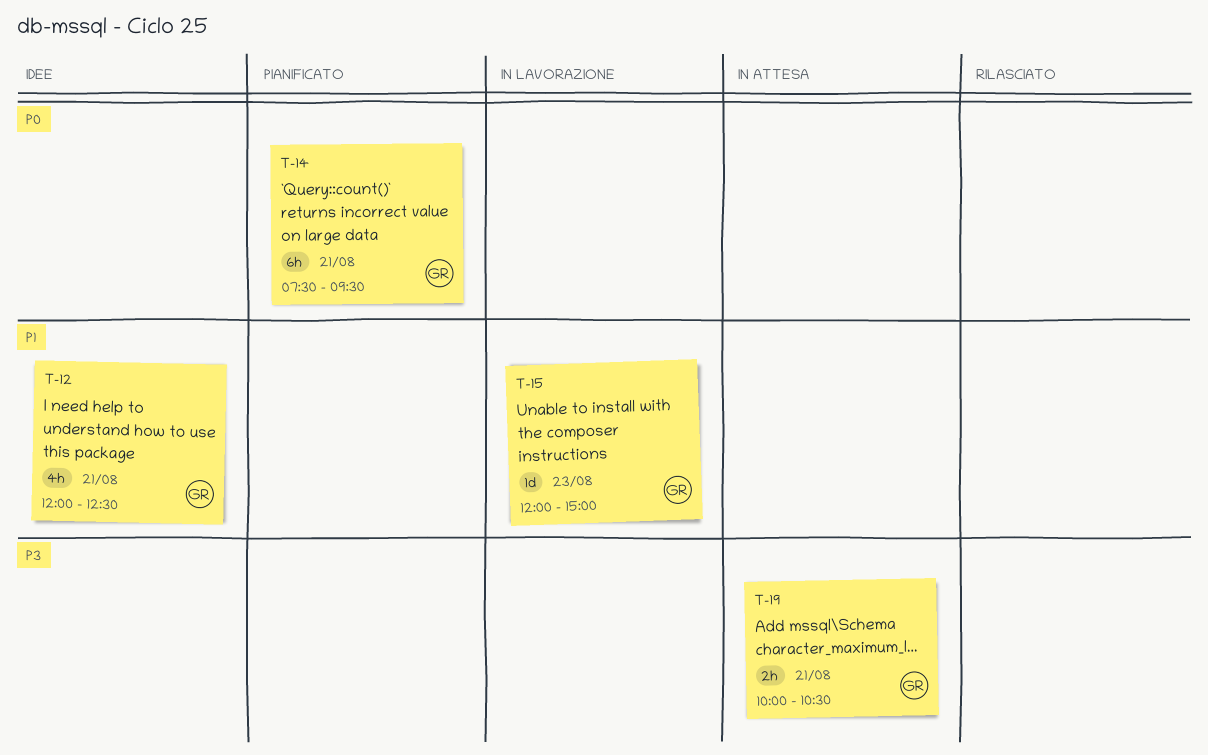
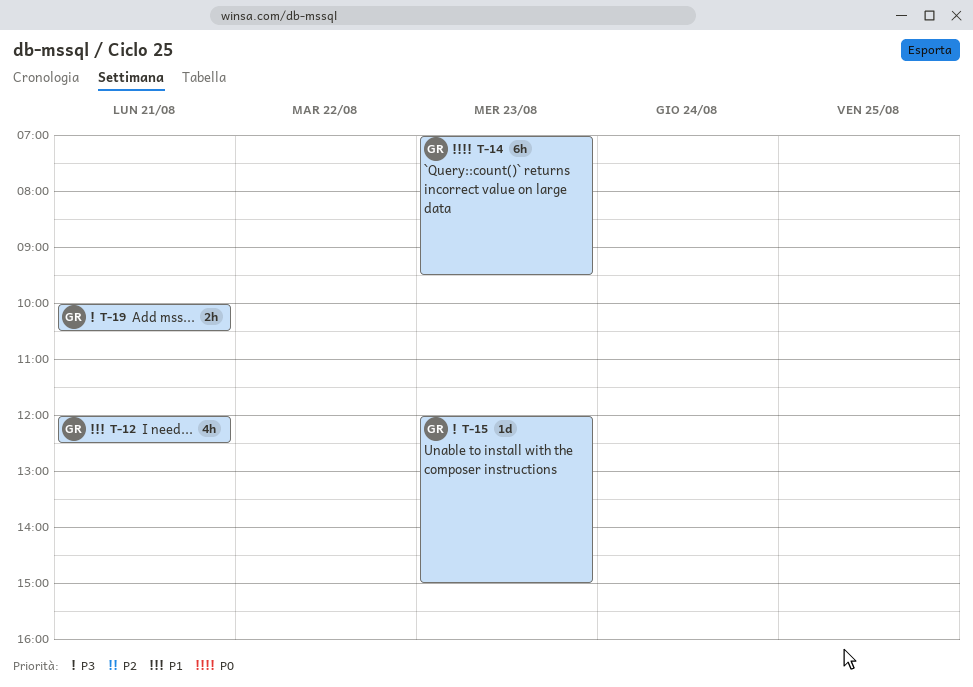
T-14, day: Aug 21 -> Aug 23
T-14, begins: 07:30 -> 07:00
T-15, priority: P1 -> P3

